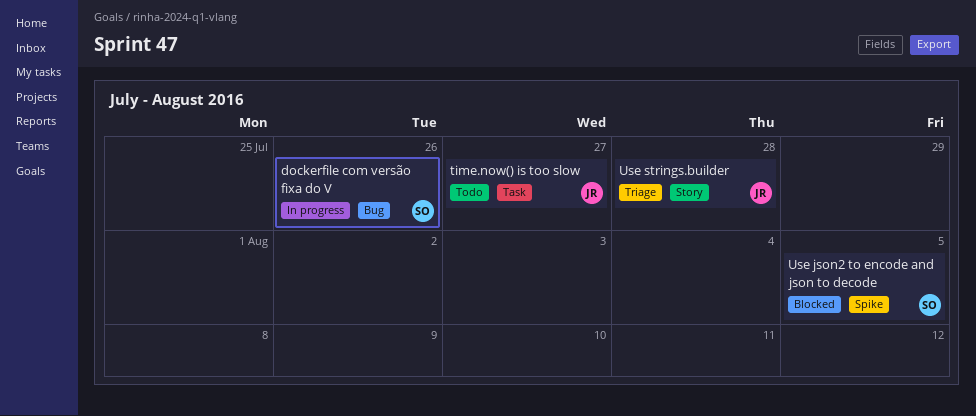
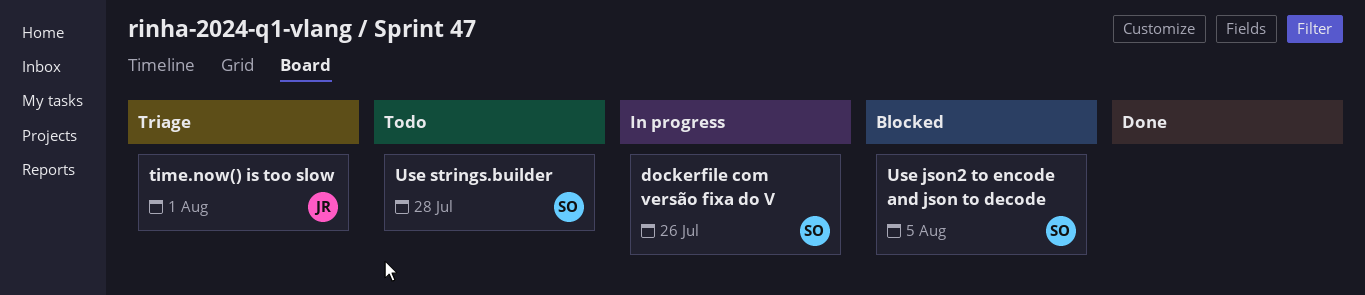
time.now() is too slow, status: Todo -> Triage
time.now() is too slow, due: Jul 27 -> Aug 1
Use strings.builder, status: Triage -> Todo
Use strings.builder, owner: JR -> SO

